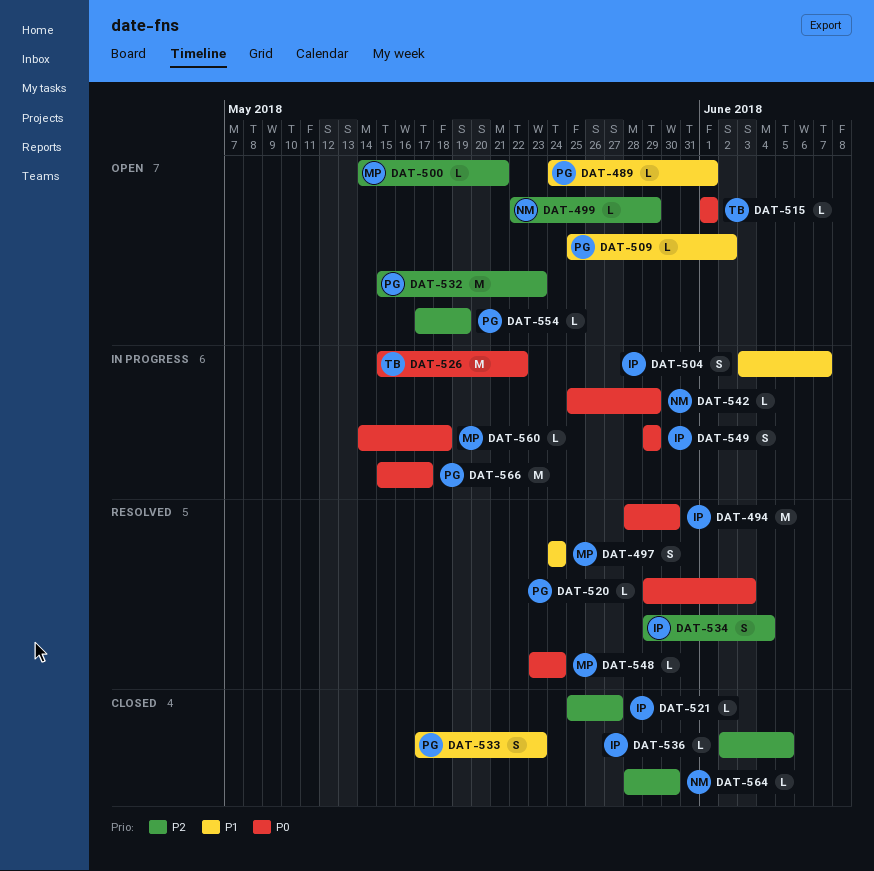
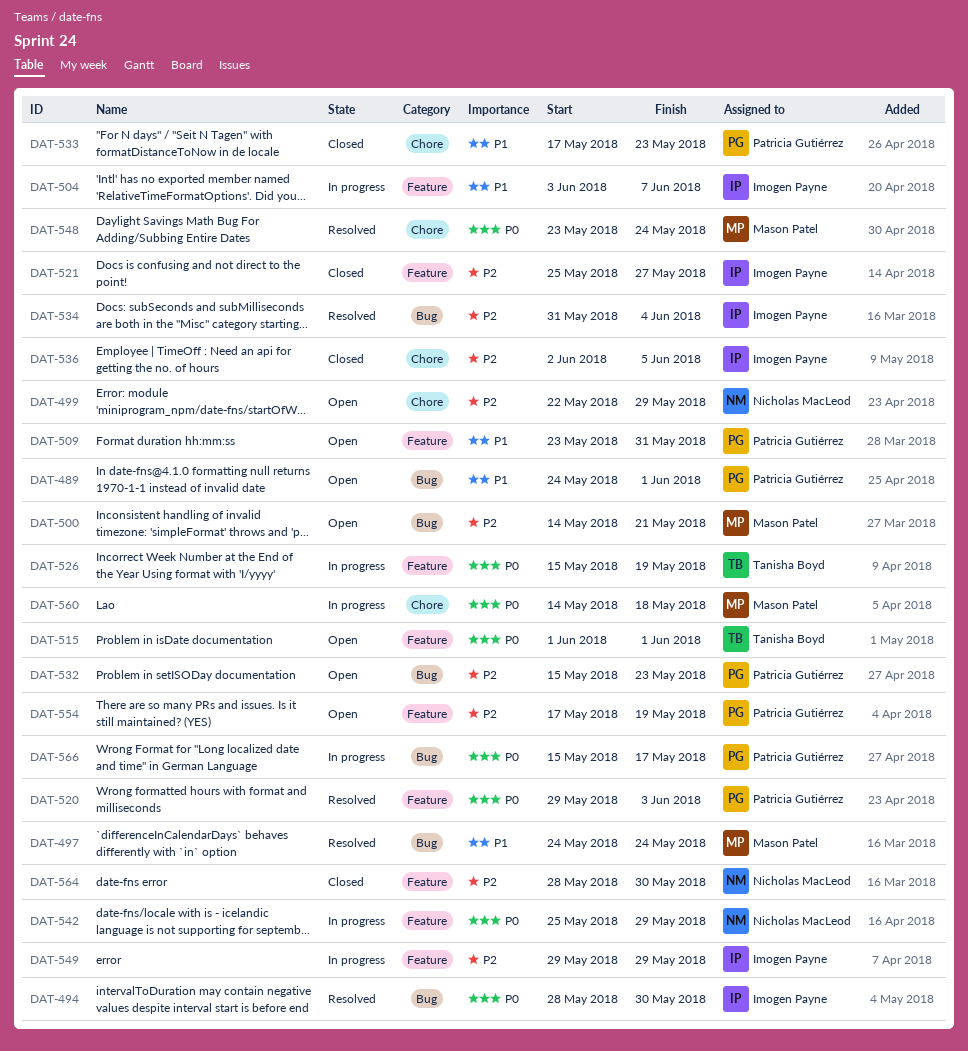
DAT-509, start: May 25 -> May 23
DAT-509, due: Jun 2 -> May 31
DAT-526, due: May 22 -> May 19
DAT-534, start: May 29 -> May 31
DAT-549, priority: P0 -> P2

